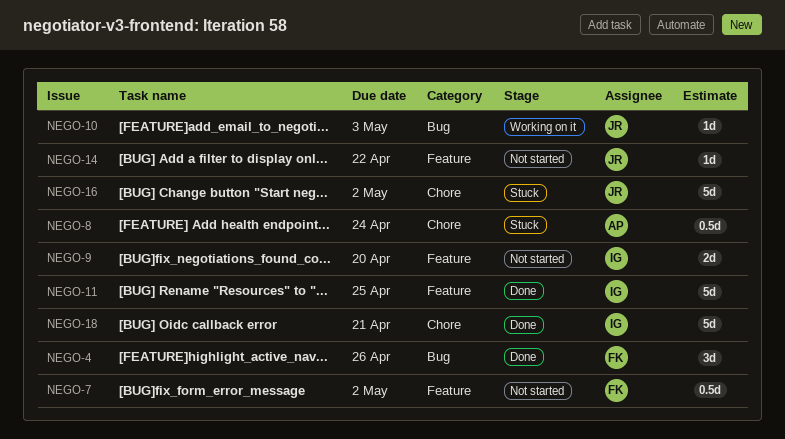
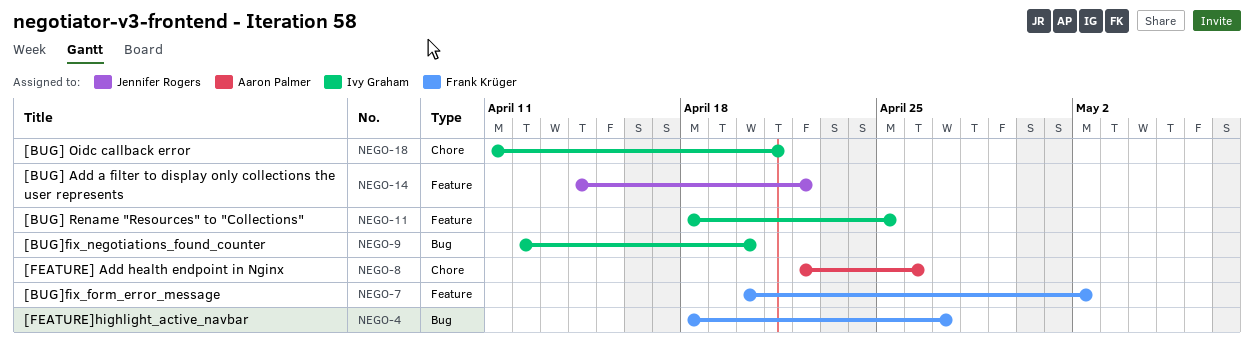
NEGO-4, due: Apr 26 -> Apr 27
NEGO-8, due: Apr 24 -> Apr 26
NEGO-9, label: Feature -> Bug
NEGO-10: present -> none
NEGO-16: present -> none

